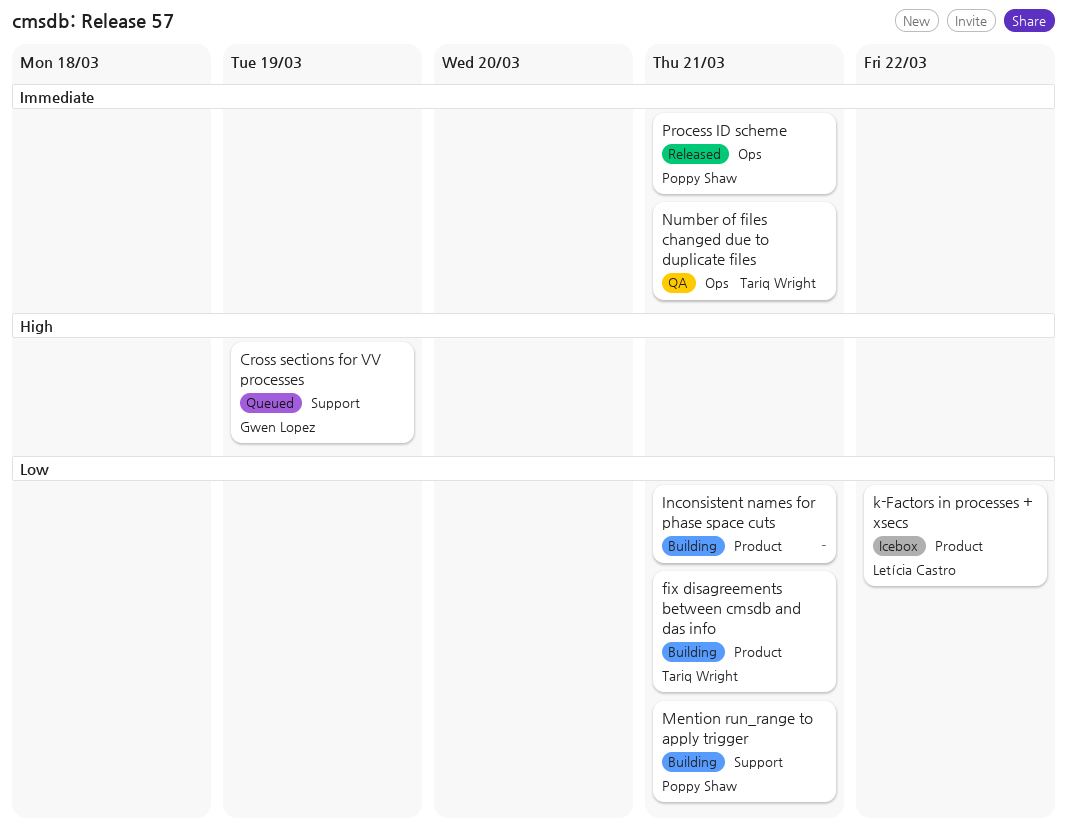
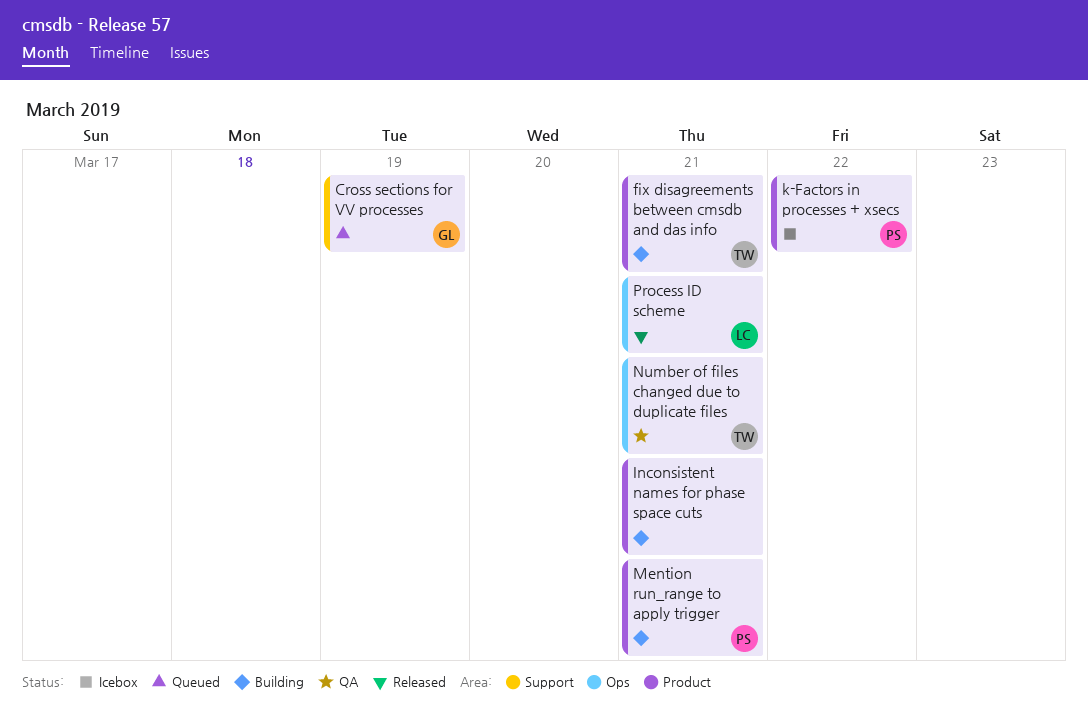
k-Factors in processes + xsecs, owner: Letícia Castro -> Poppy Shaw
Mention run_range to apply trigger, label: Support -> Product
Process ID scheme, owner: Poppy Shaw -> Letícia Castro

